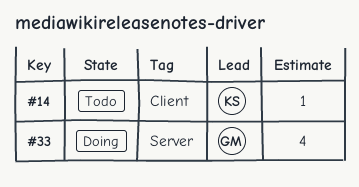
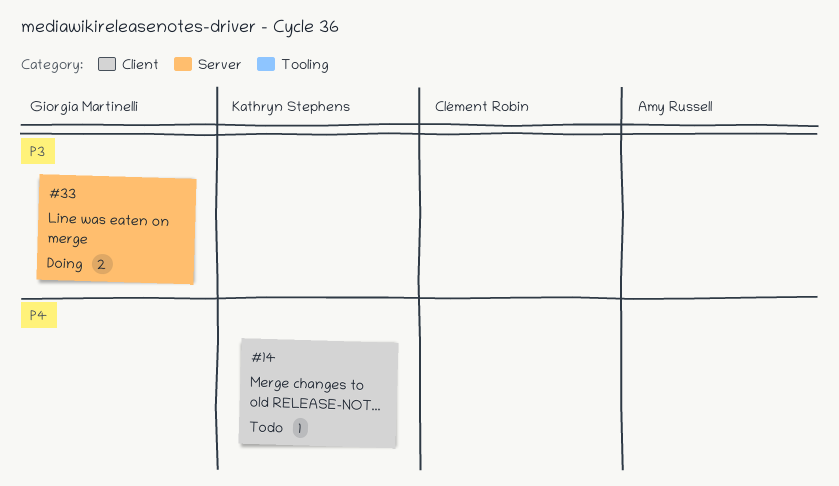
#33, estimate: 4 -> 2

